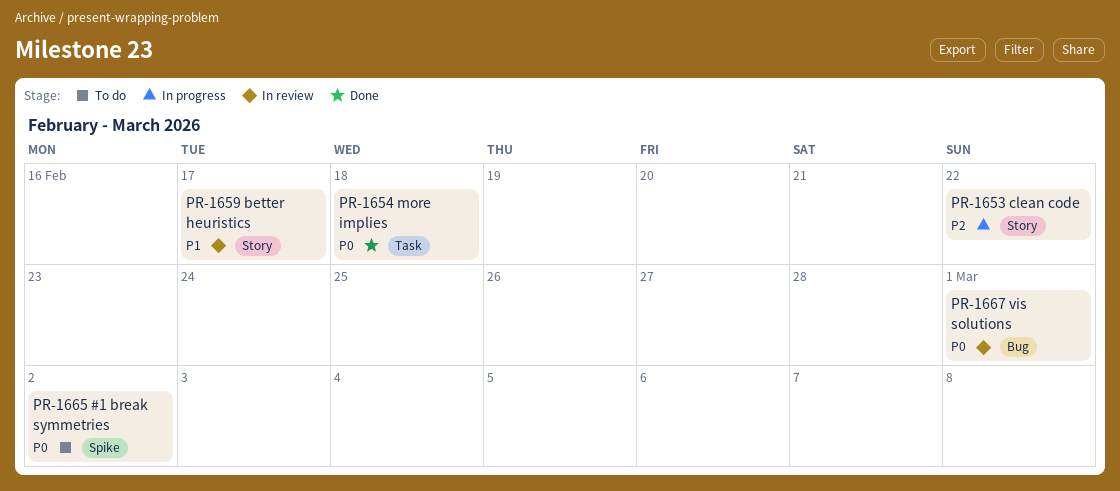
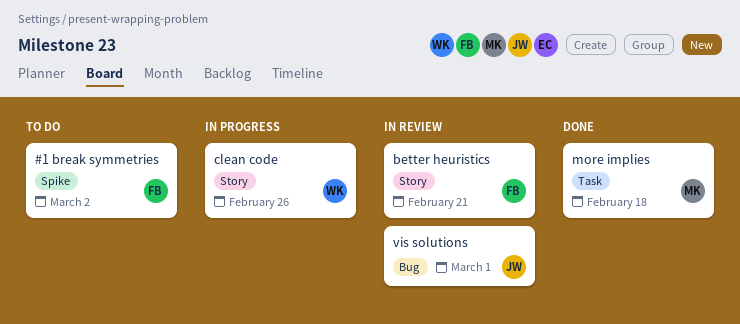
better heuristics, due: Feb 17 -> Feb 21
clean code, due: Feb 22 -> Feb 26

